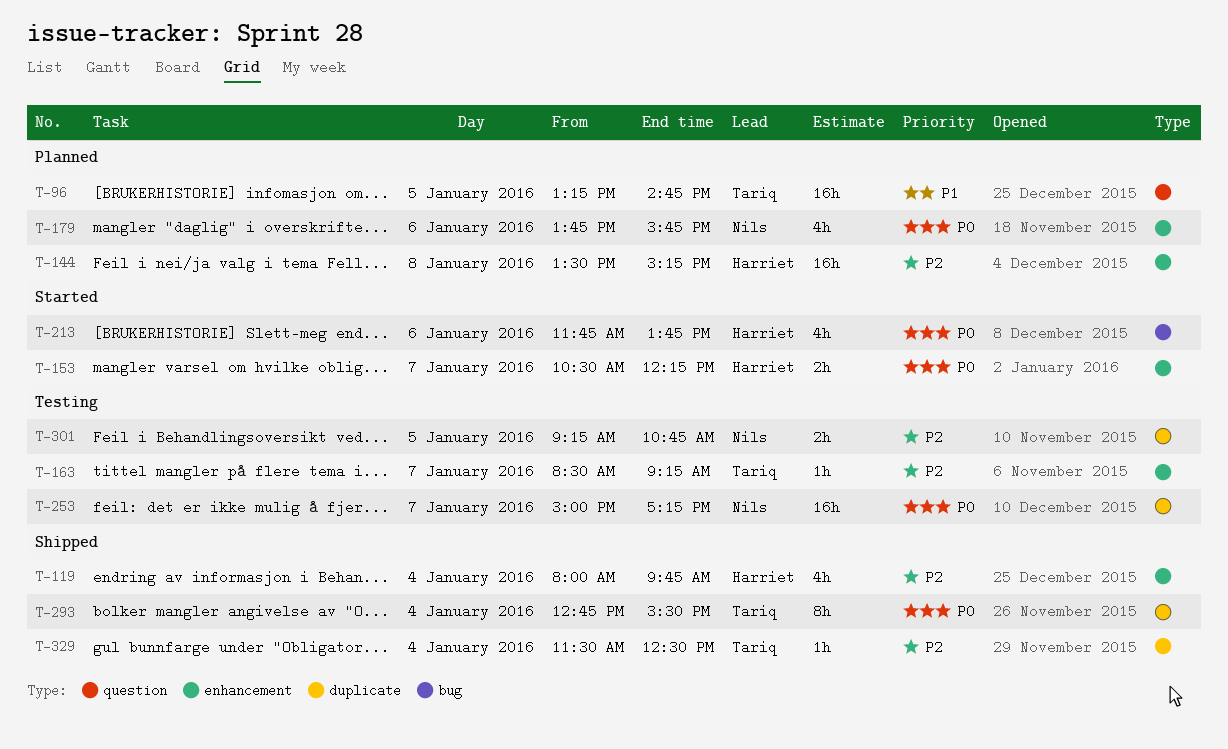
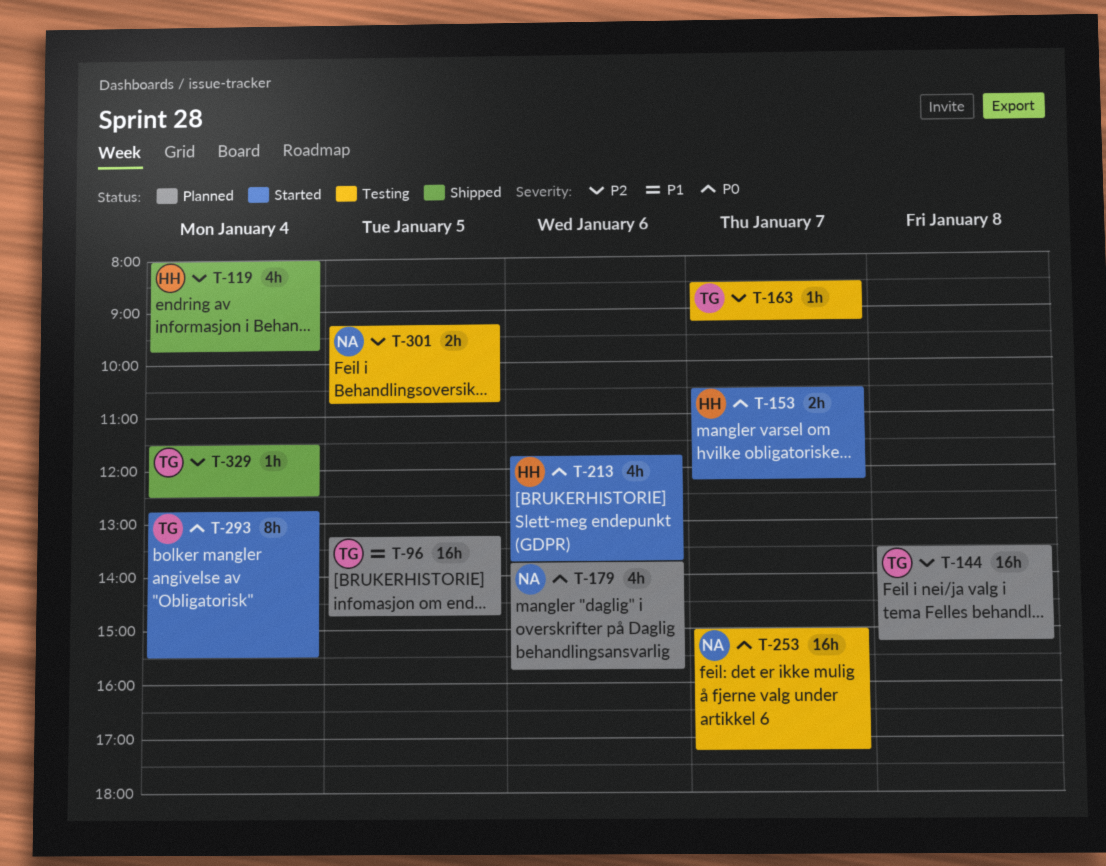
T-144, owner: Harriet -> Tariq
T-293, status: Shipped -> Started

